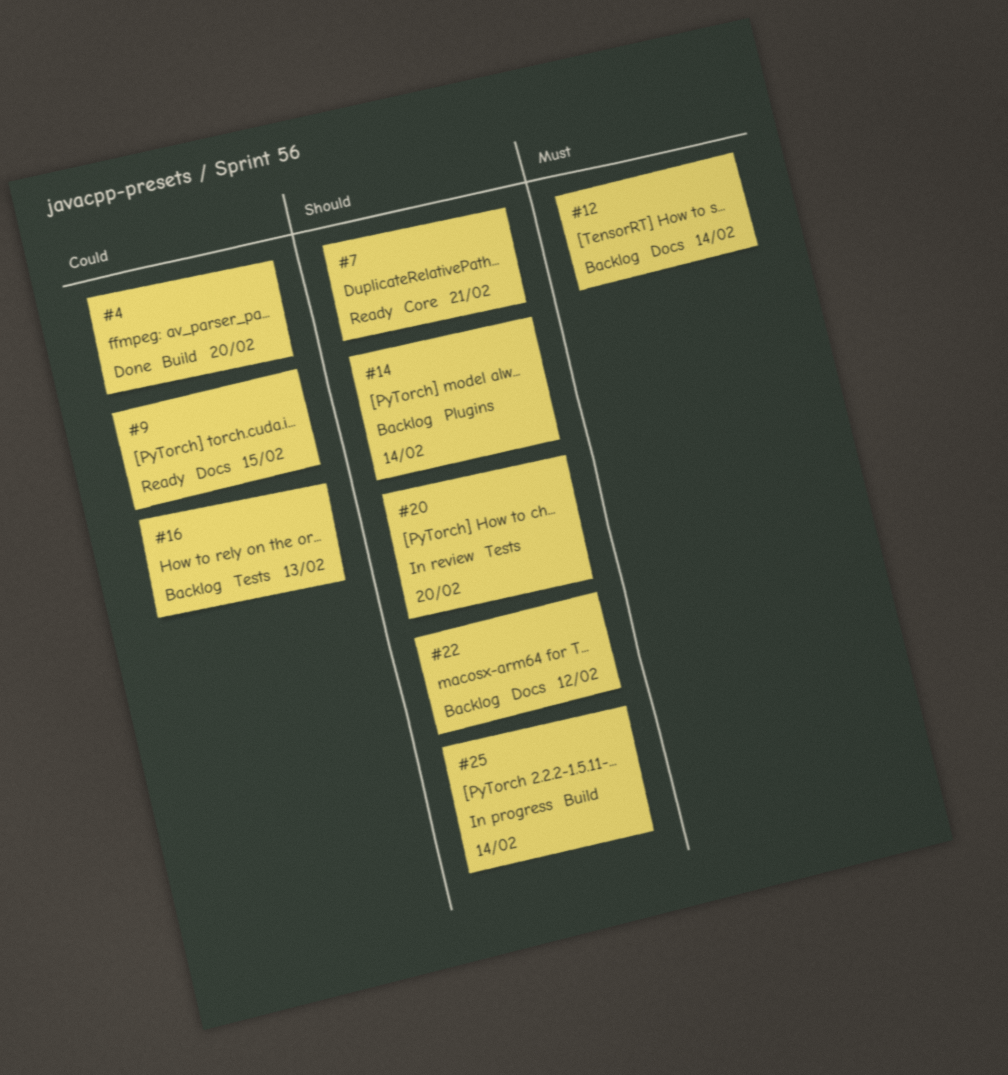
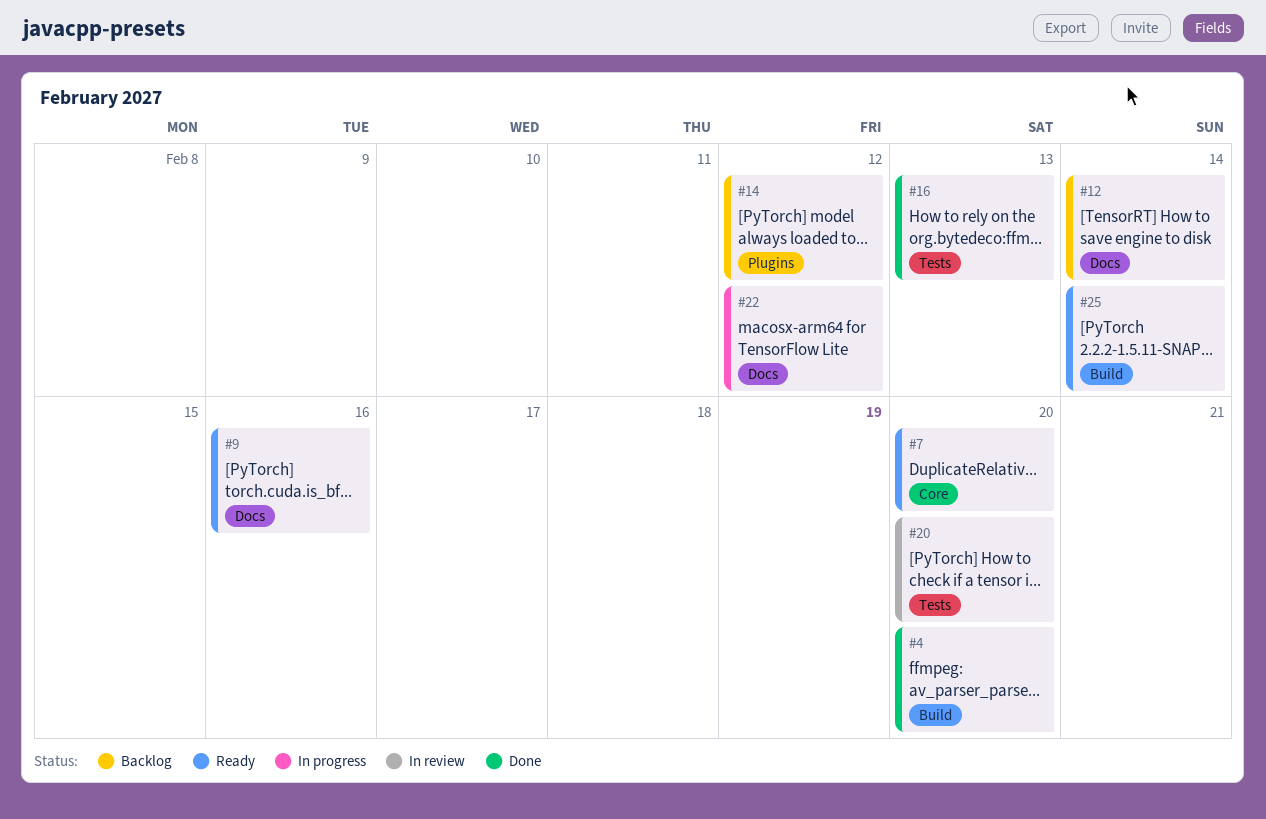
#7, due: Feb 21 -> Feb 20
#9, due: Feb 15 -> Feb 16
#14, due: Feb 14 -> Feb 12
#16, status: Backlog -> Done
#22, status: Backlog -> In progress
#25, status: In progress -> Ready

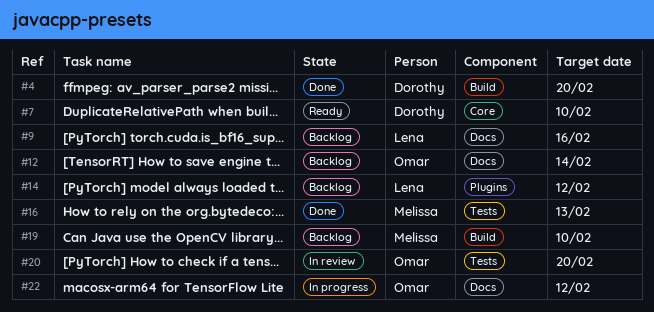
#7, due: Feb 20 -> Feb 10
#9, status: Ready -> Backlog
#19: none -> present
#25: present -> none

